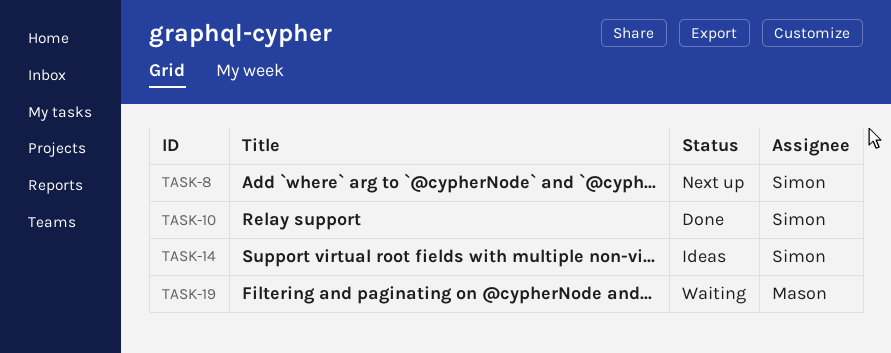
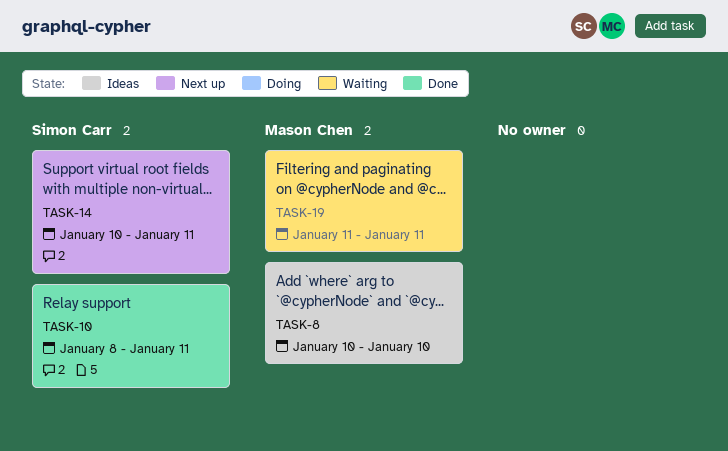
TASK-8, status: Next up -> Ideas
TASK-8, owner: Simon Carr -> Mason Chen
TASK-14, status: Ideas -> Next up

